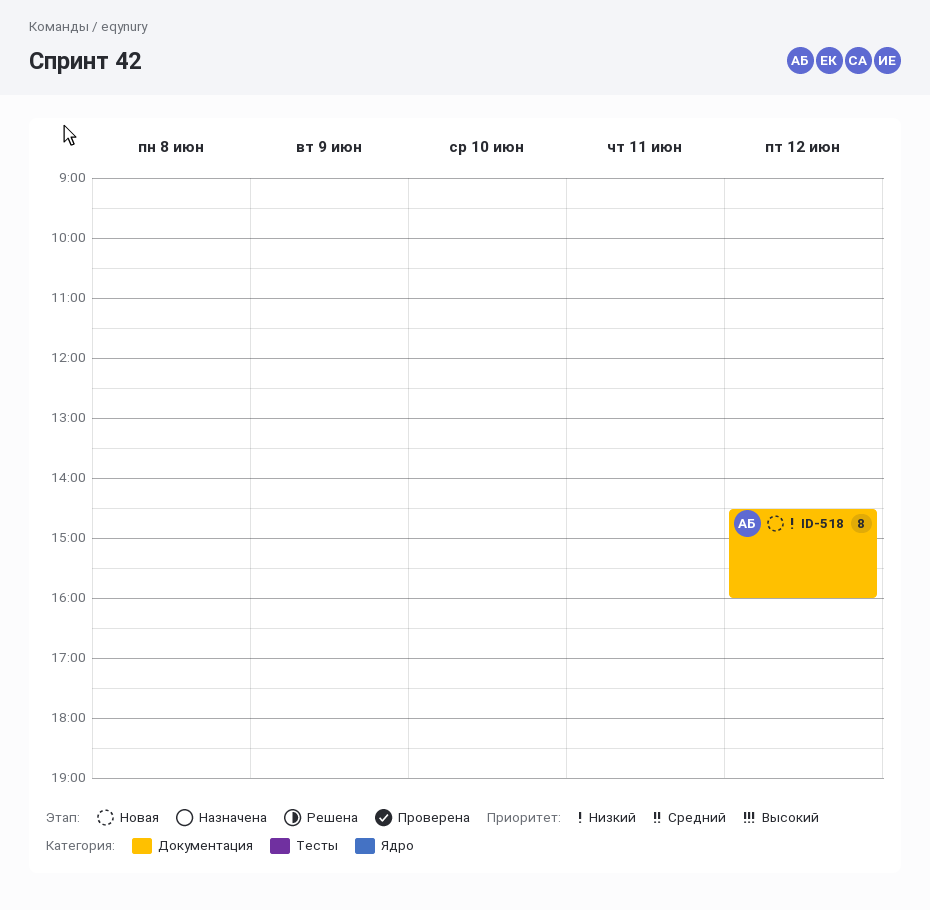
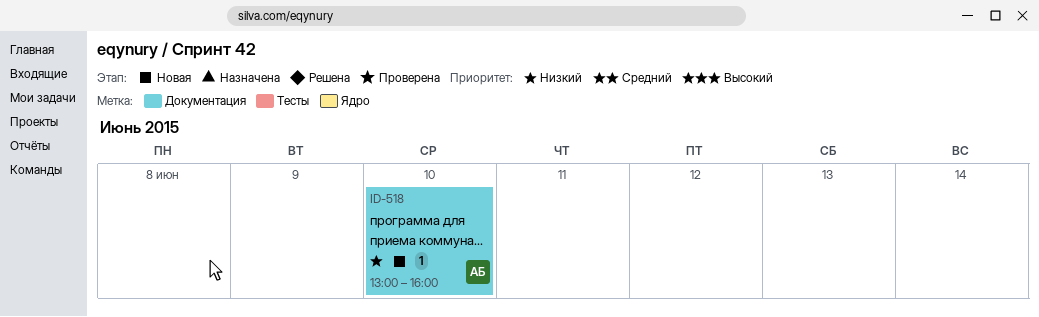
ID-518, estimate: 8 -> 1
ID-518, day: Jun 12 -> Jun 10
ID-518, begins: 14:30 -> 13:00

